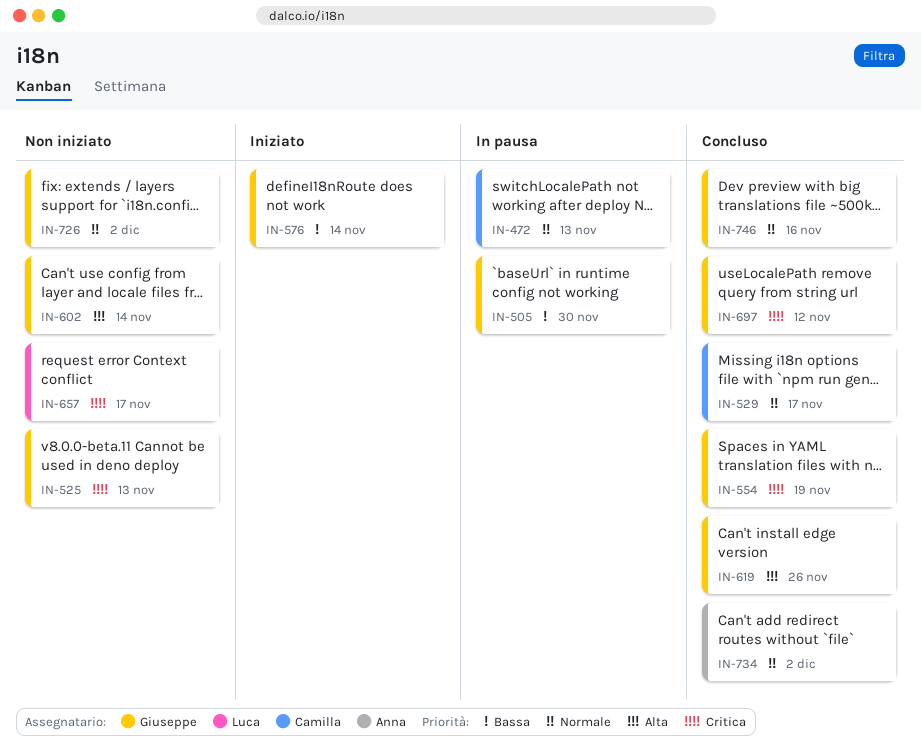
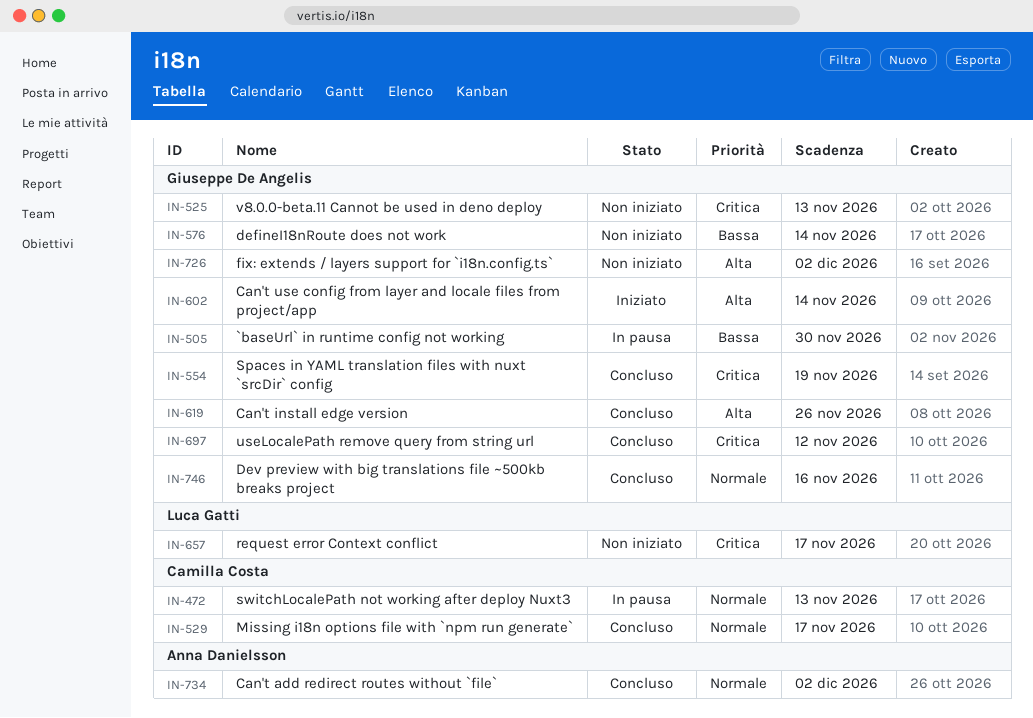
IN-576, status: Iniziato -> Non iniziato
IN-602, status: Non iniziato -> Iniziato
IN-726, priority: Normale -> Alta

